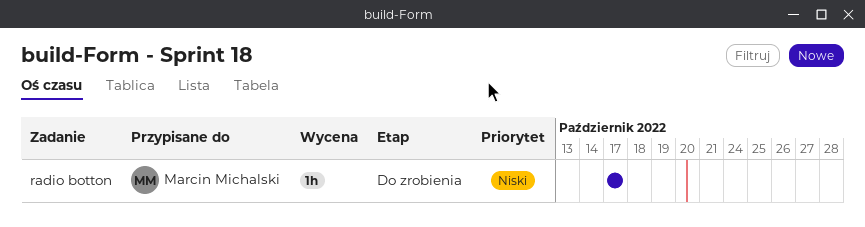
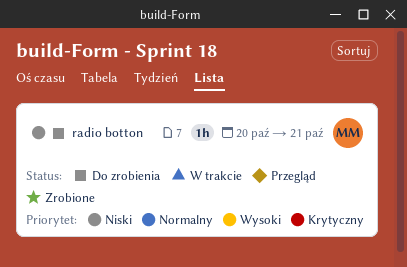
radio botton, start: Oct 17 -> Oct 20
radio botton, due: Oct 17 -> Oct 21

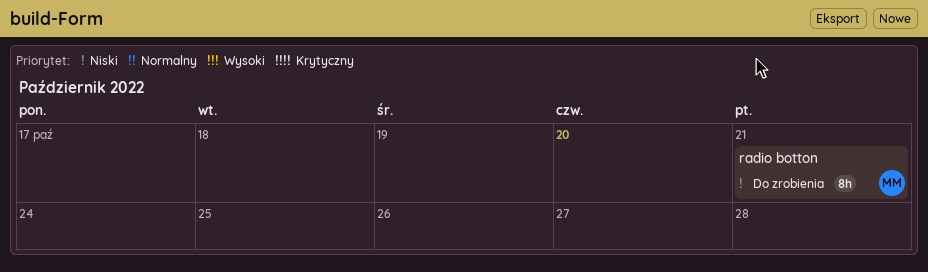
radio botton, estimate: 1h -> 8h

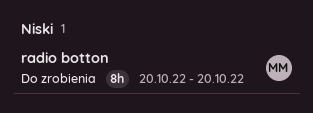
radio botton, due: Oct 21 -> Oct 20

